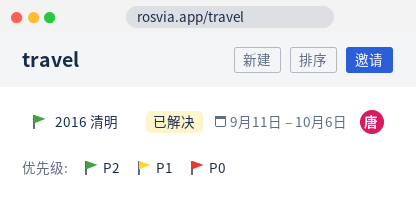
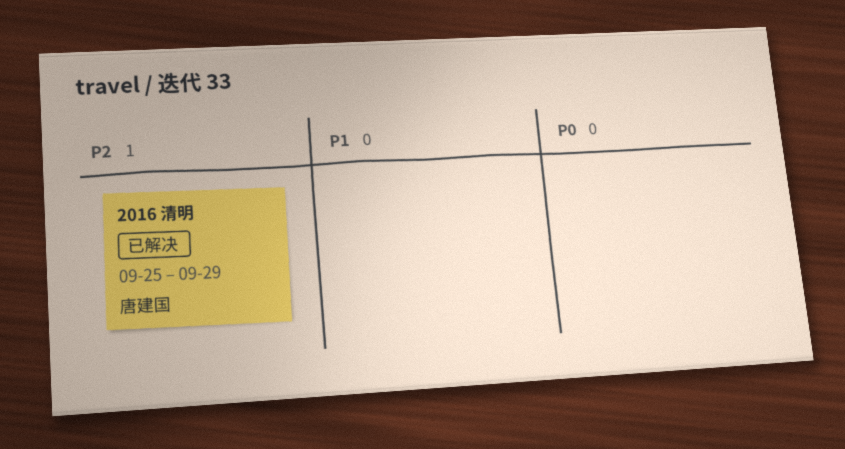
2016 清明, start: Sep 11 -> Sep 25
2016 清明, due: Oct 6 -> Sep 29

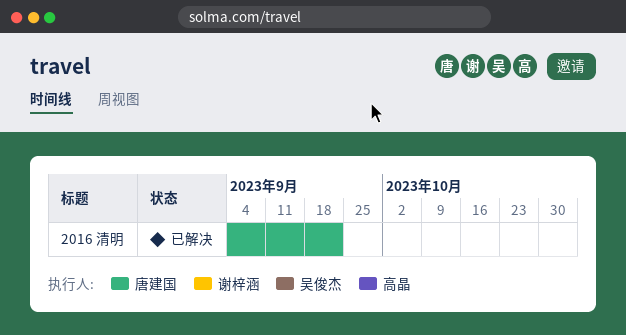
2016 清明, start: Sep 25 -> Sep 4
2016 清明, due: Sep 29 -> Sep 22

